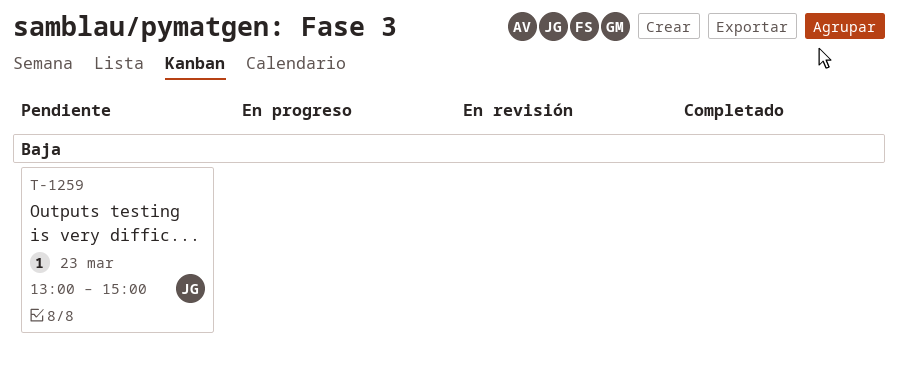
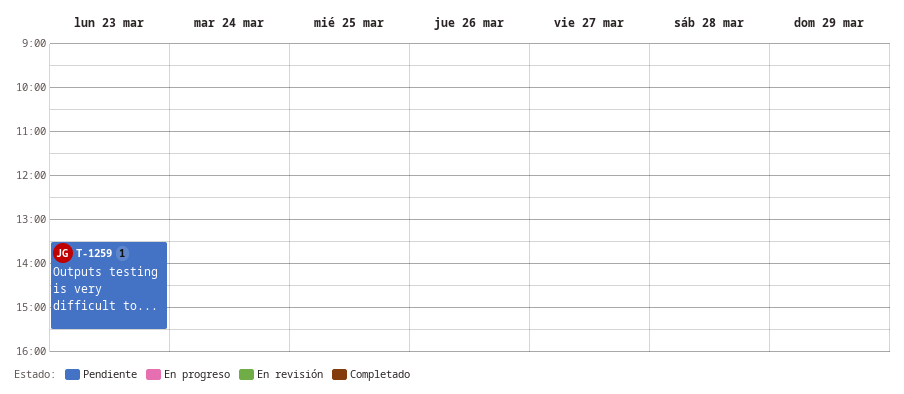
T-1259, begins: 13:00 -> 13:30
T-1259, ends: 15:00 -> 15:30

